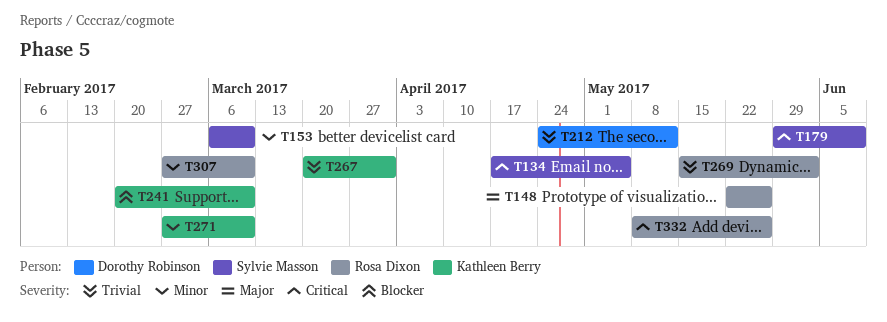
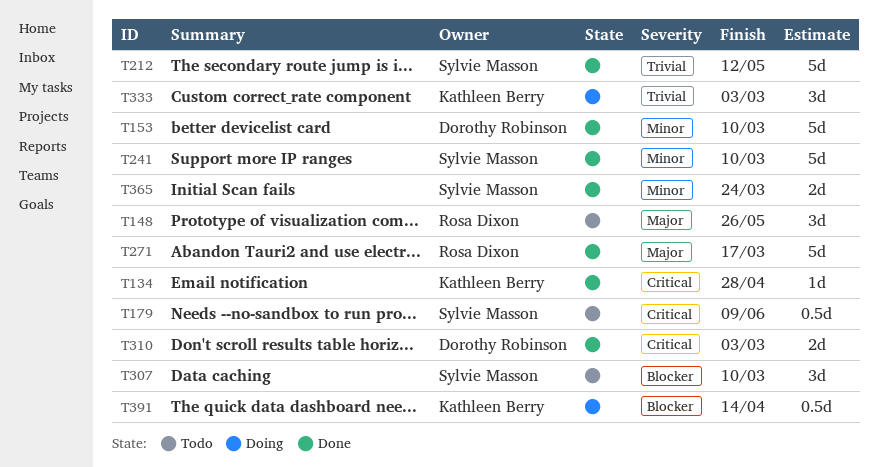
T134, owner: Sylvie Masson -> Kathleen Berry
T134, due: May 5 -> Apr 28
T153, owner: Sylvie Masson -> Dorothy Robinson
T212, owner: Dorothy Robinson -> Sylvie Masson
T241, owner: Kathleen Berry -> Sylvie Masson
T241, priority: Blocker -> Minor
T267: present -> none
T269: present -> none
T271, owner: Kathleen Berry -> Rosa Dixon
T271, priority: Minor -> Major
T271, due: Mar 10 -> Mar 17
T307, owner: Rosa Dixon -> Sylvie Masson
T307, priority: Minor -> Blocker
T310: none -> present
T332: present -> none
T333: none -> present
T365: none -> present
T391: none -> present

